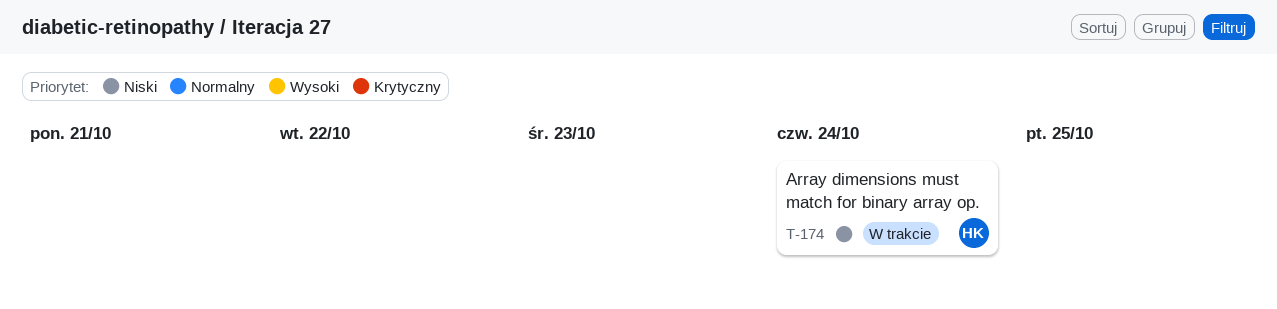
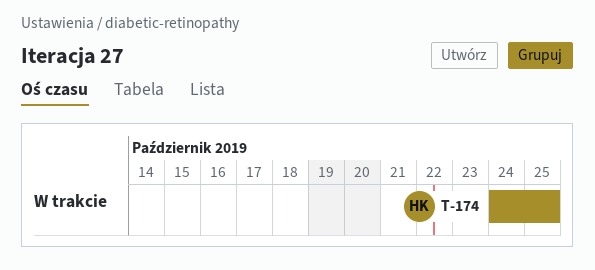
T-174, due: Oct 24 -> Oct 25

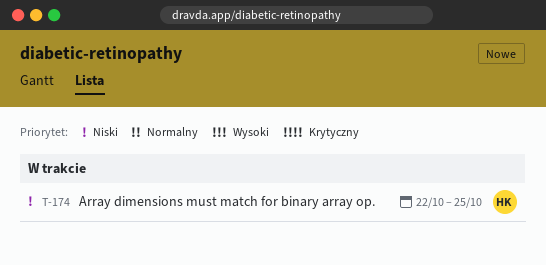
T-174, start: Oct 24 -> Oct 22

